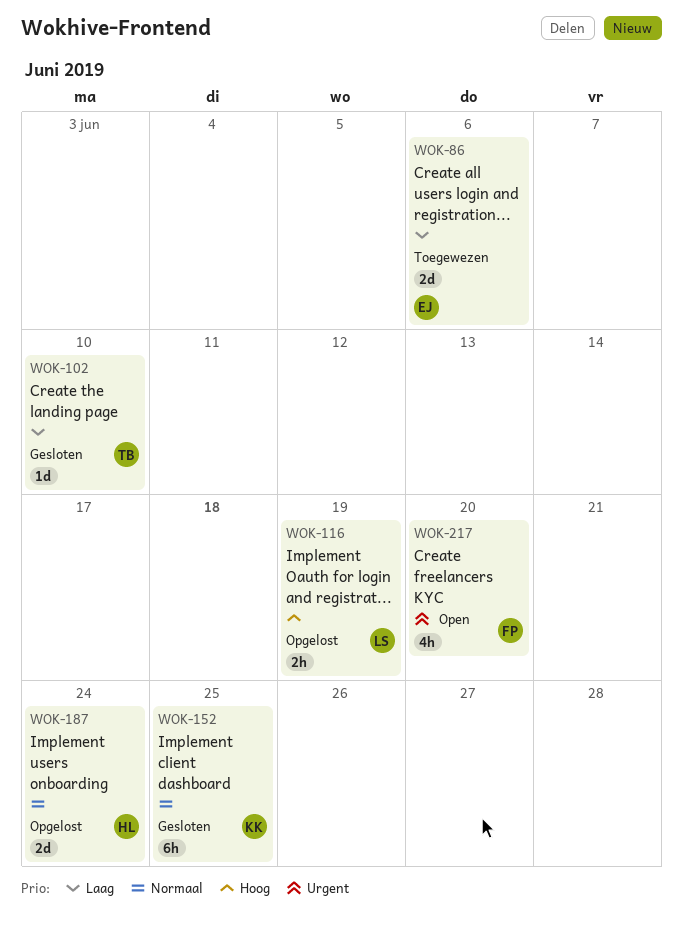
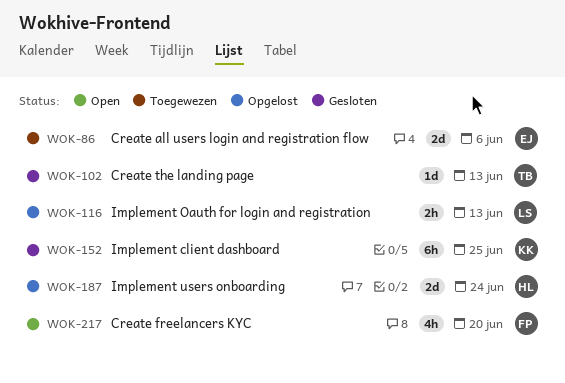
WOK-102, due: Jun 10 -> Jun 13
WOK-116, due: Jun 19 -> Jun 13

